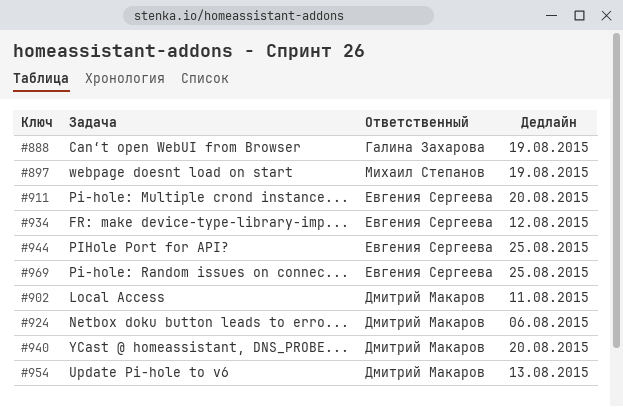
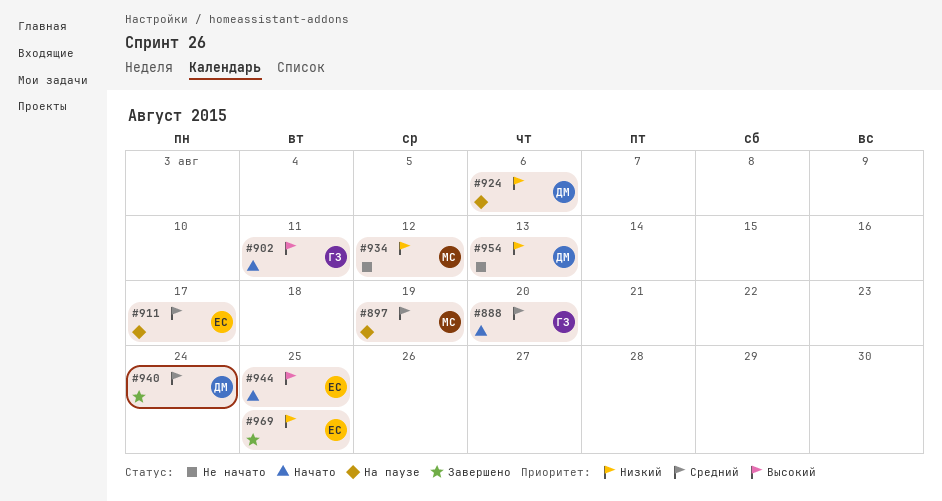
#888, due: Aug 19 -> Aug 20
#902, owner: Дмитрий Макаров -> Галина Захарова
#911, due: Aug 20 -> Aug 17
#934, owner: Евгения Сергеева -> Михаил Степанов
#940, due: Aug 20 -> Aug 24

